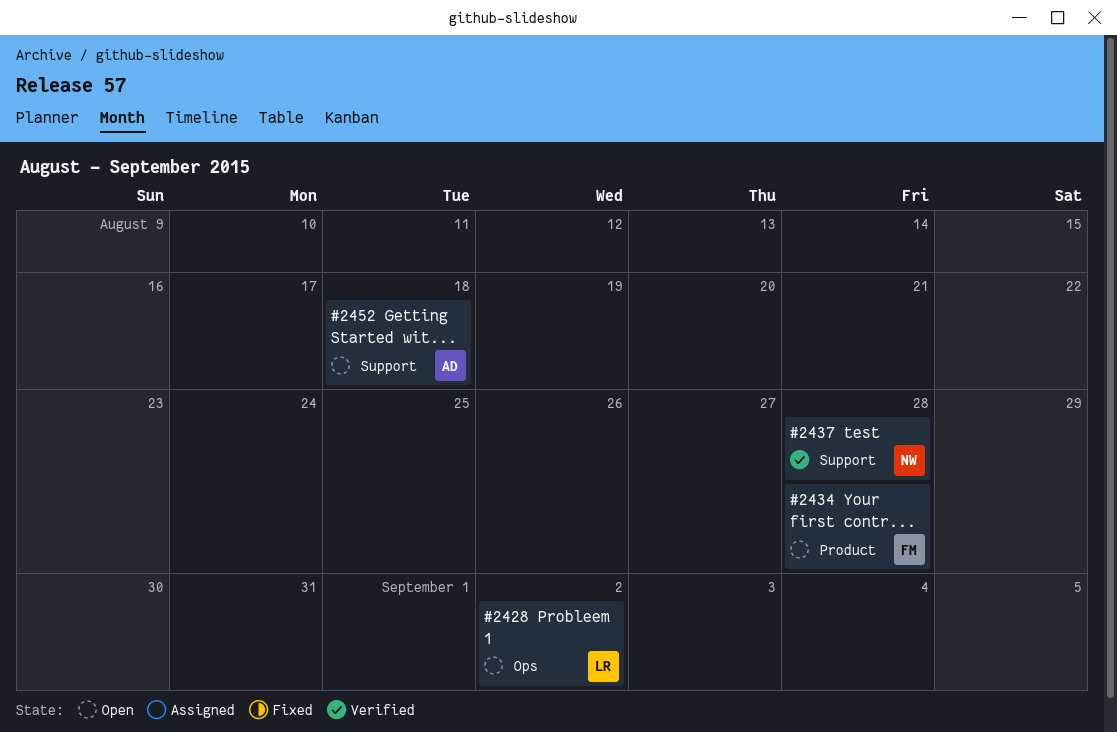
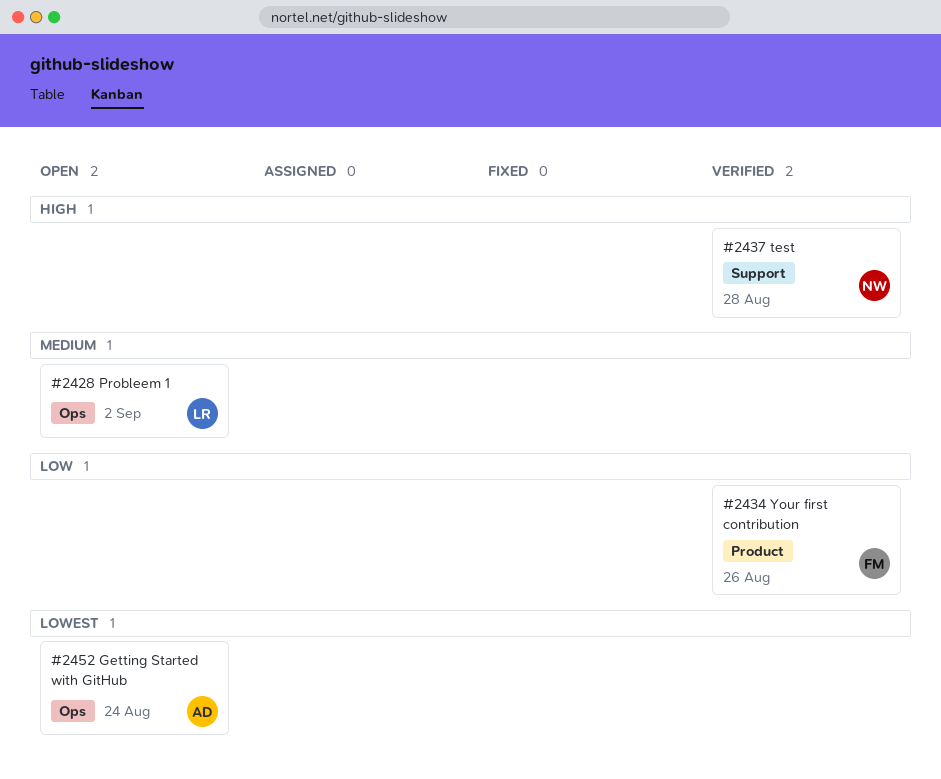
#2434, status: Open -> Verified
#2434, due: Aug 28 -> Aug 26
#2452, label: Support -> Ops
#2452, due: Aug 18 -> Aug 24

